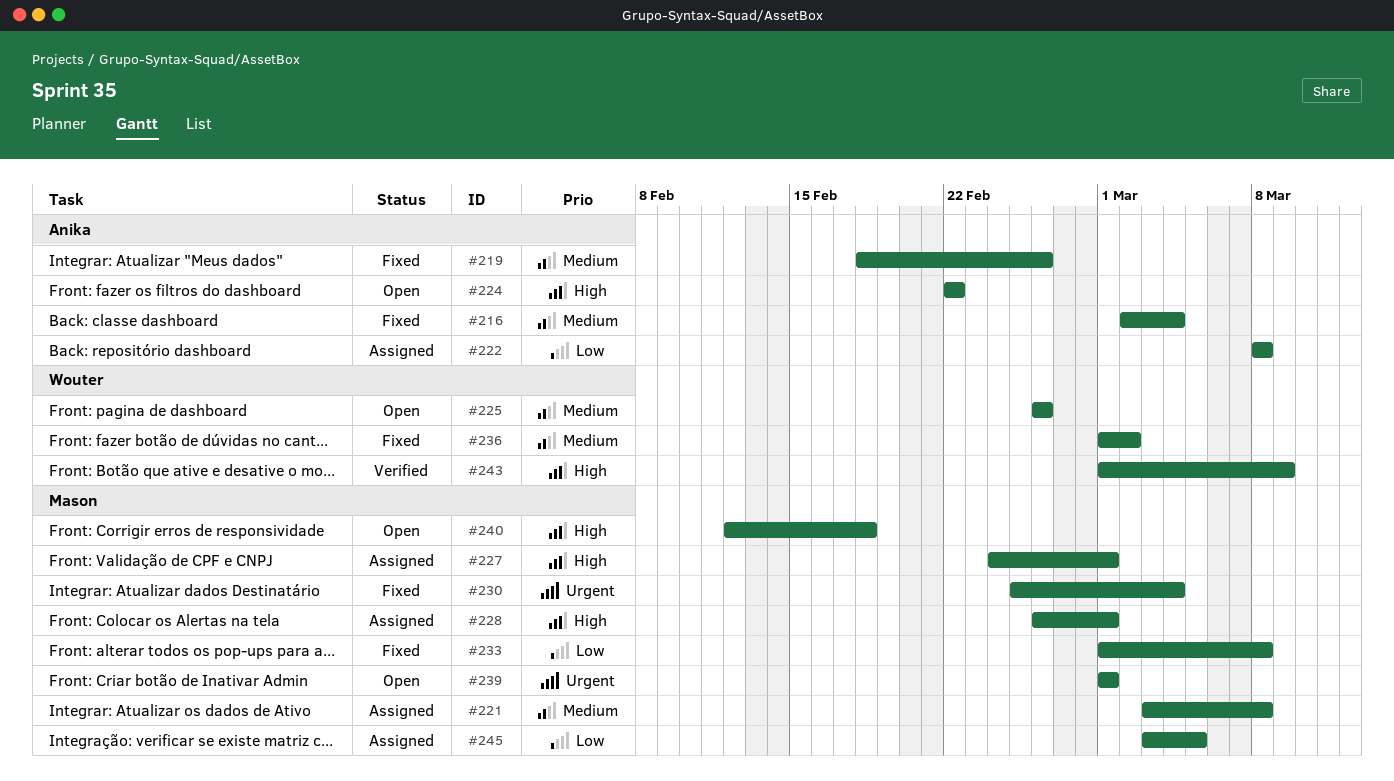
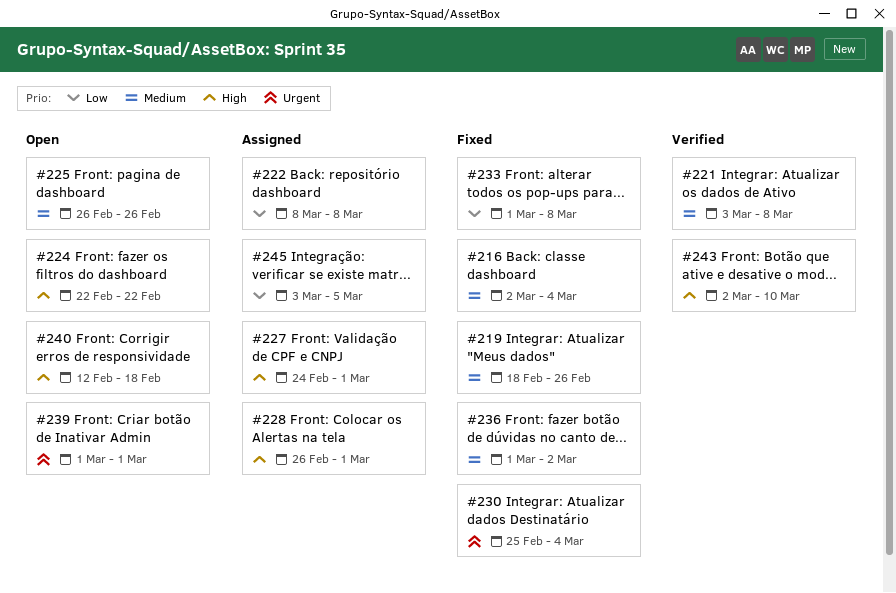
#221, status: Assigned -> Verified
#243, start: Mar 1 -> Mar 2
#243, due: Mar 9 -> Mar 10

